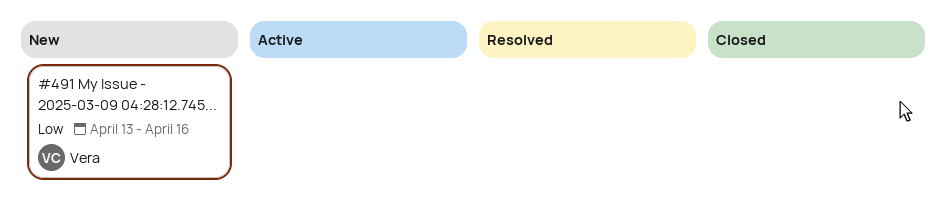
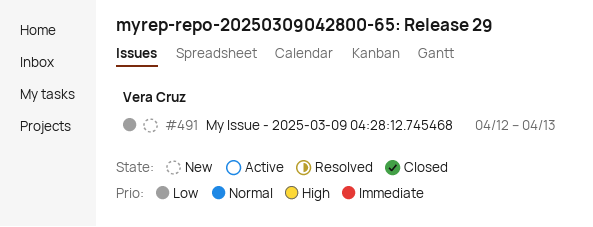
#491, start: Apr 13 -> Apr 12
#491, due: Apr 16 -> Apr 13

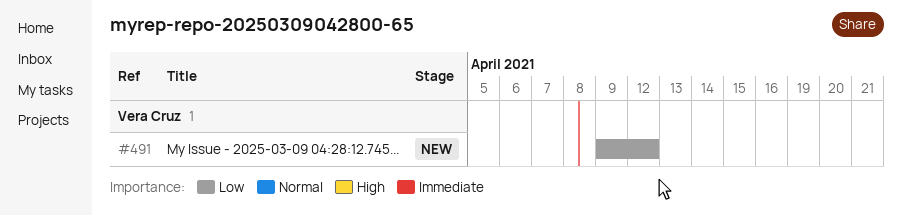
#491, start: Apr 12 -> Apr 9
#491, due: Apr 13 -> Apr 12

